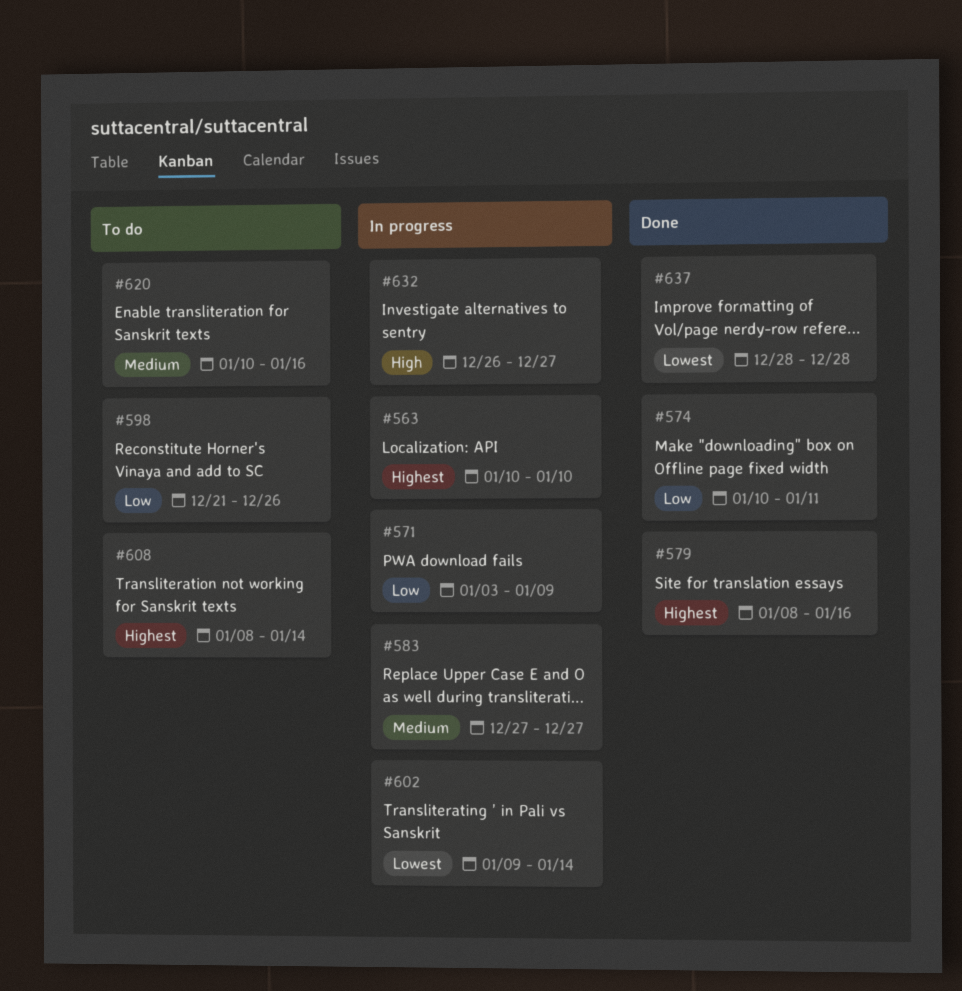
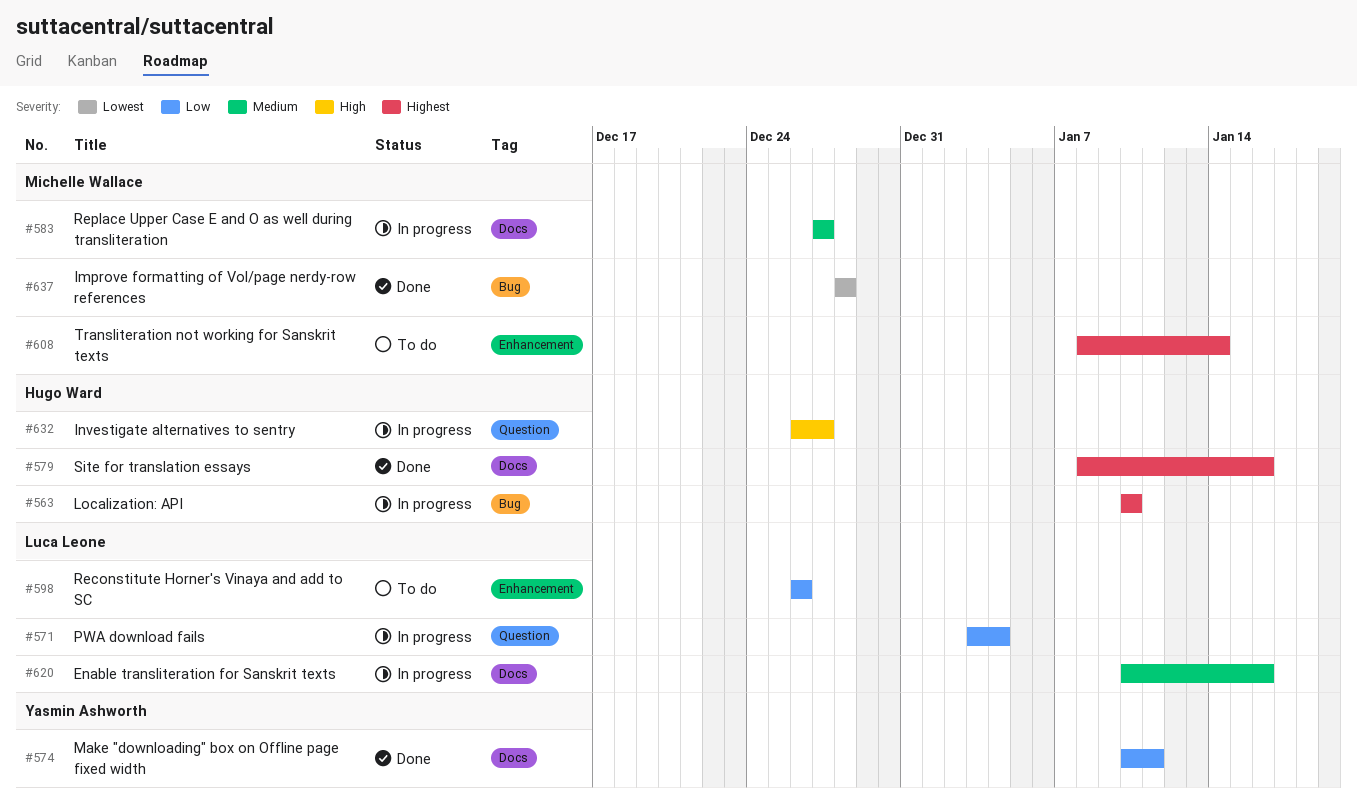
#571, due: Jan 9 -> Jan 4
#598, start: Dec 21 -> Dec 26
#602: present -> none
#620, status: To do -> In progress

